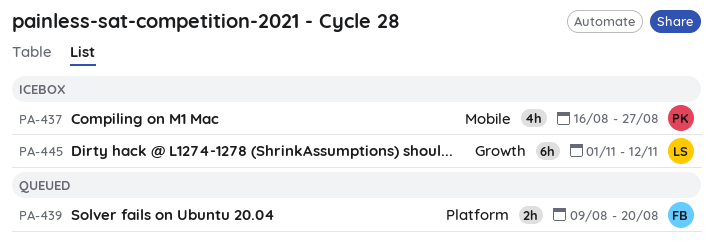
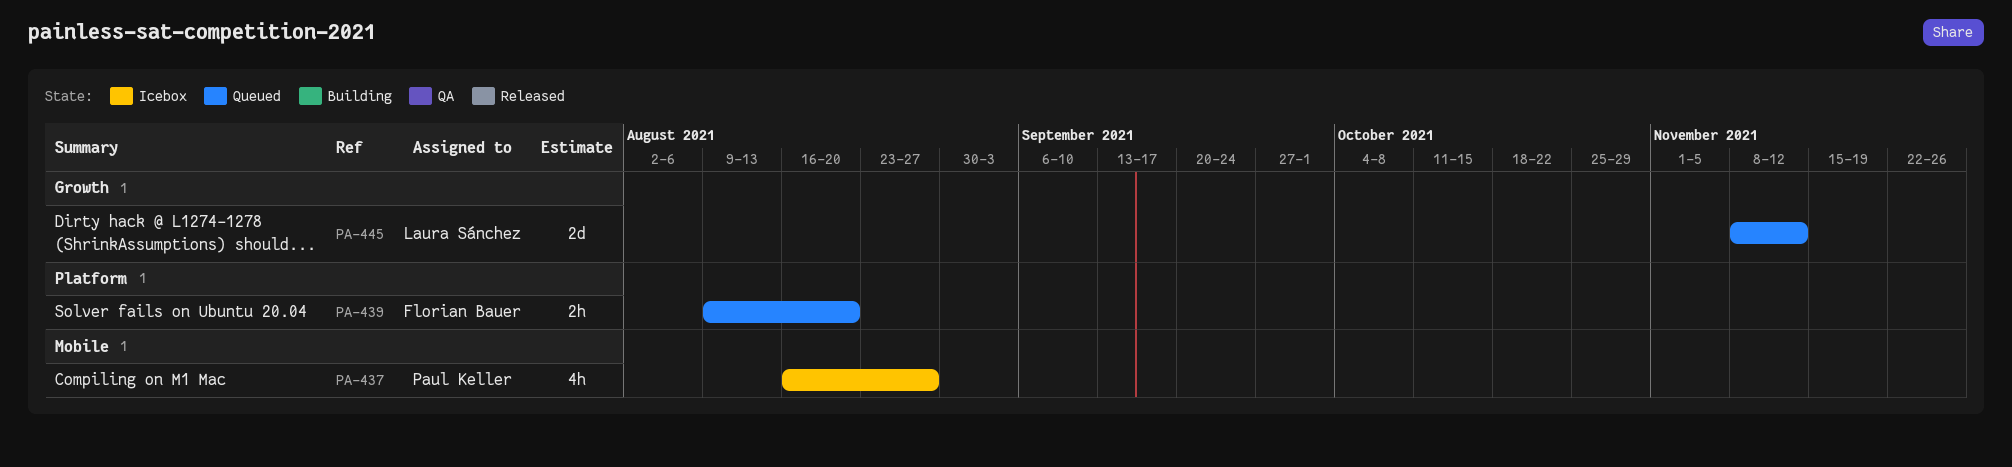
PA-445, status: Icebox -> Queued
PA-445, estimate: 6h -> 2d
PA-445, start: Nov 1 -> Nov 8

